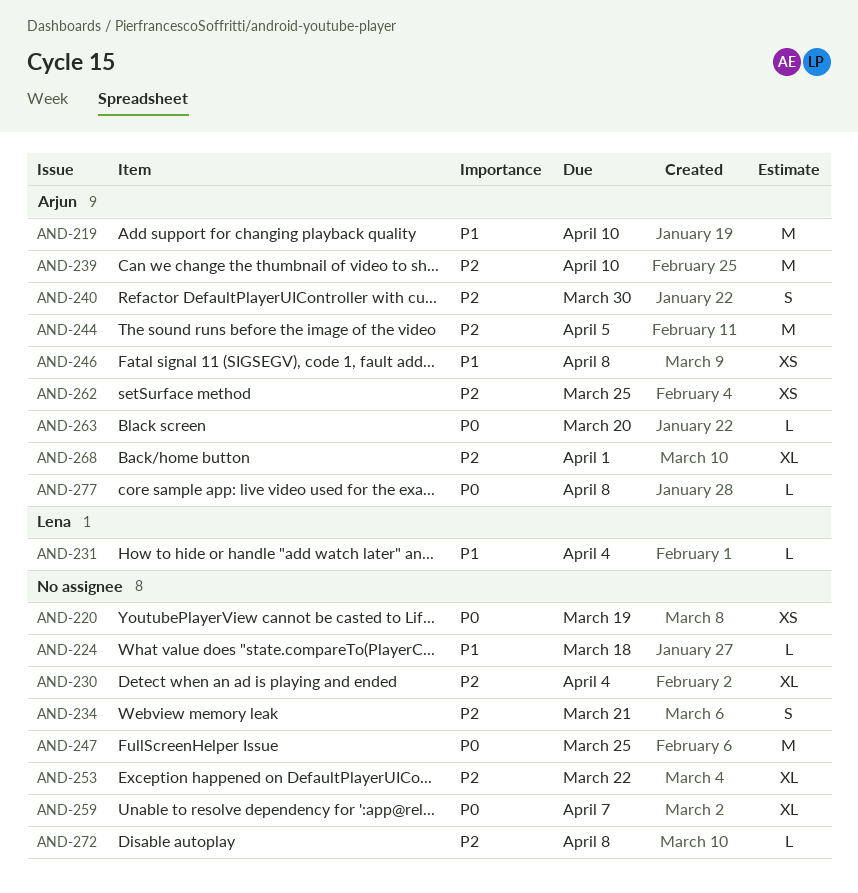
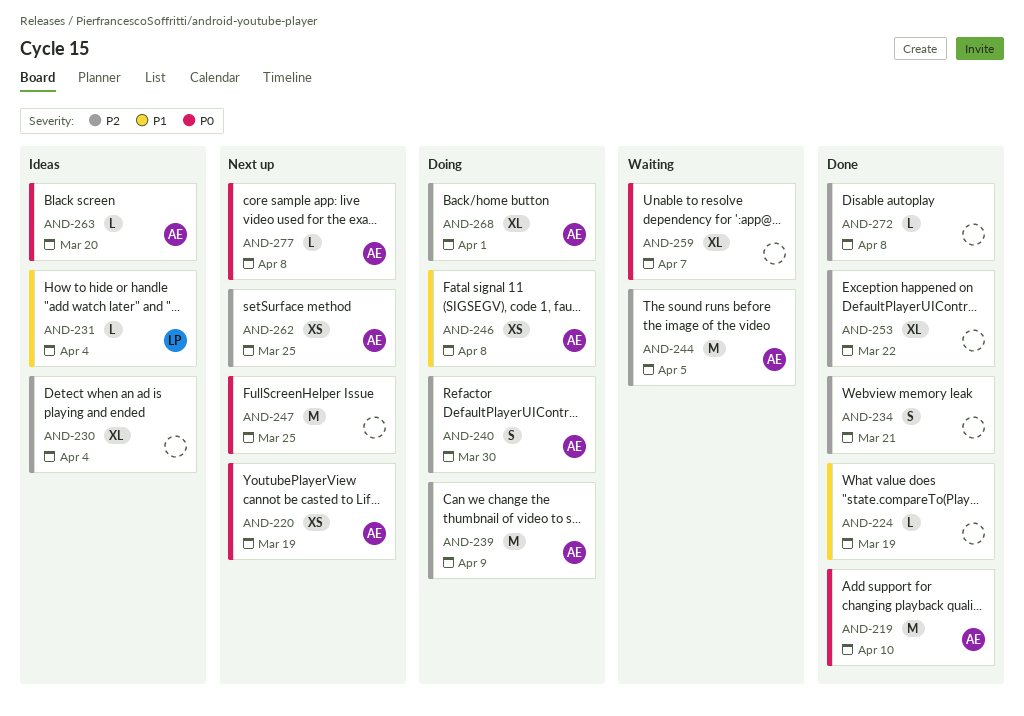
AND-219, priority: P1 -> P0
AND-220, owner: none -> Arjun
AND-224, due: Mar 18 -> Mar 19
AND-239, due: Apr 10 -> Apr 9

